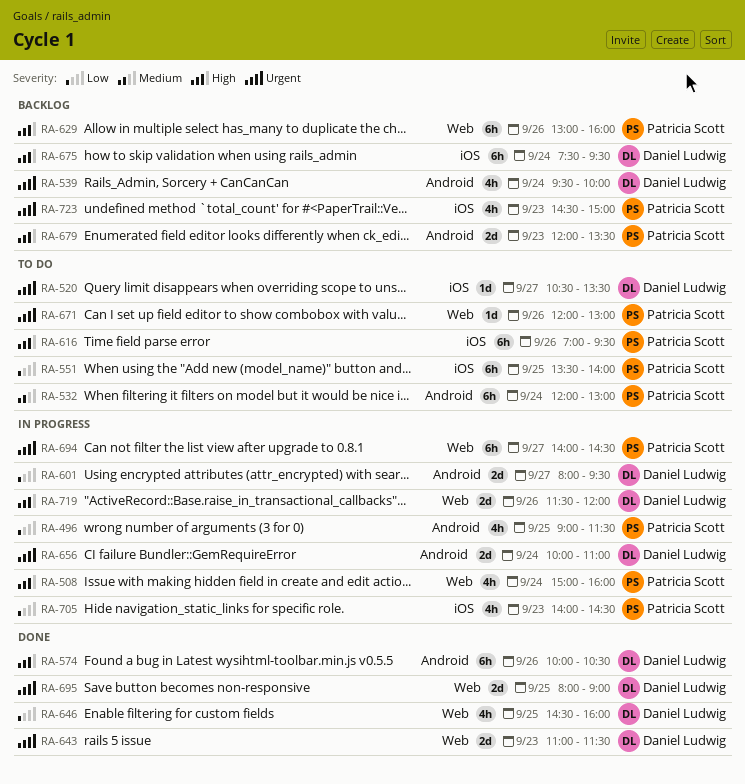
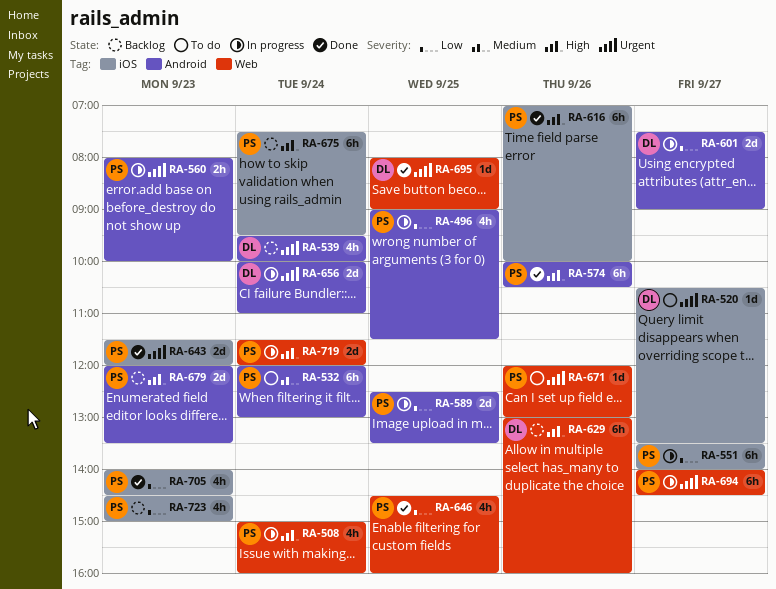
RA-551, status: To do -> In progress
RA-551, day: Sep 25 -> Sep 27
RA-560: none -> present
RA-574, owner: Daniel Ludwig -> Patricia Scott
RA-589: none -> present
RA-601, begins: 08:00 -> 07:30
RA-601, ends: 09:30 -> 09:00
RA-616, status: To do -> Done
RA-616, ends: 09:30 -> 10:00
RA-629, owner: Patricia Scott -> Daniel Ludwig
RA-643, owner: Daniel Ludwig -> Patricia Scott
RA-643, label: Web -> iOS
RA-643, begins: 11:00 -> 11:30
RA-643, ends: 11:30 -> 12:00
RA-646, owner: Daniel Ludwig -> Patricia Scott
RA-675, owner: Daniel Ludwig -> Patricia Scott
RA-695, estimate: 2d -> 1d
RA-705, status: In progress -> Done
RA-719, owner: Daniel Ludwig -> Patricia Scott
RA-719, day: Sep 26 -> Sep 24
RA-723, priority: Urgent -> Low

